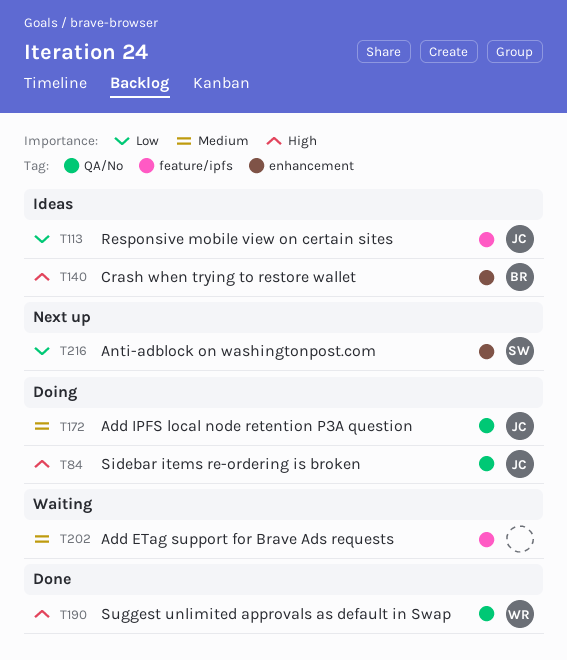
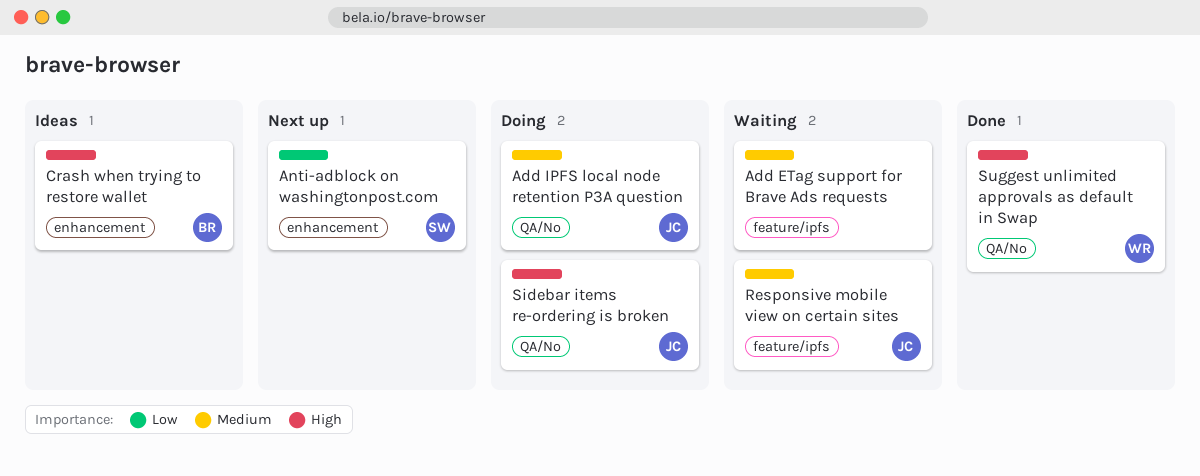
Responsive mobile view on certain sites, status: Ideas -> Waiting
Responsive mobile view on certain sites, priority: Low -> Medium

